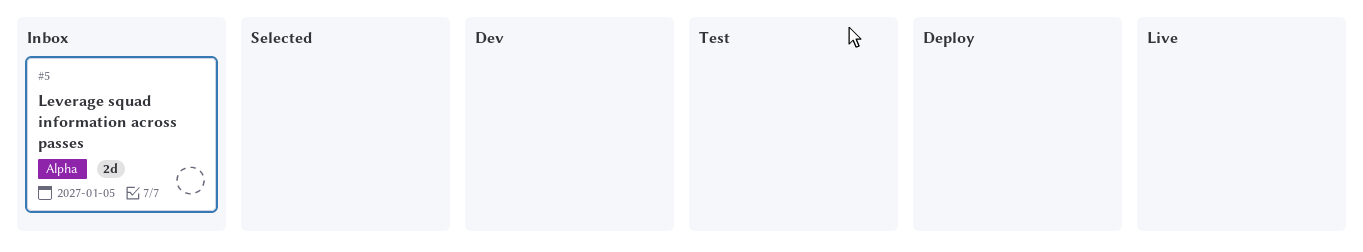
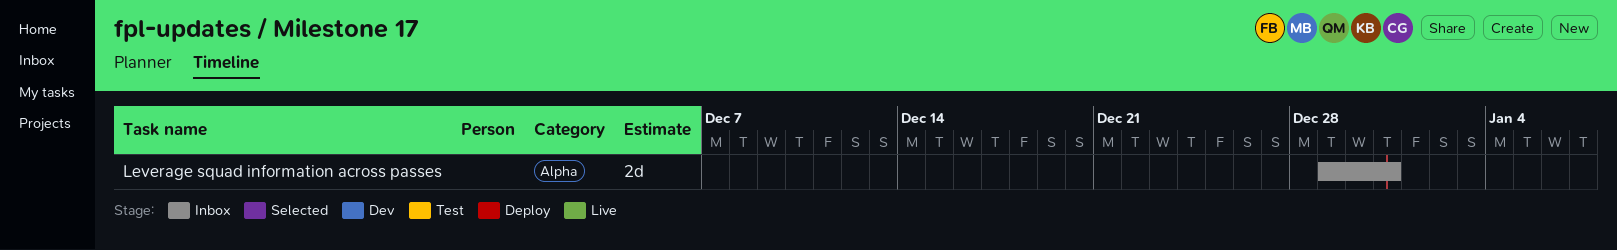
Leverage squad information across passes, due: Jan 5 -> Dec 31

